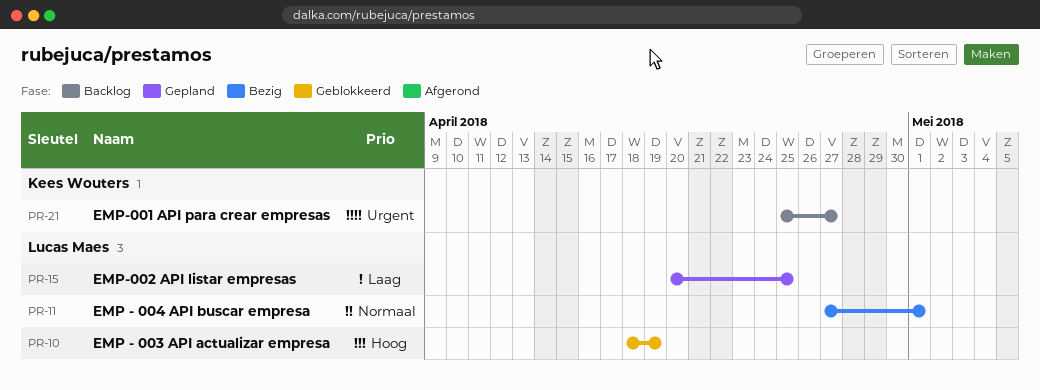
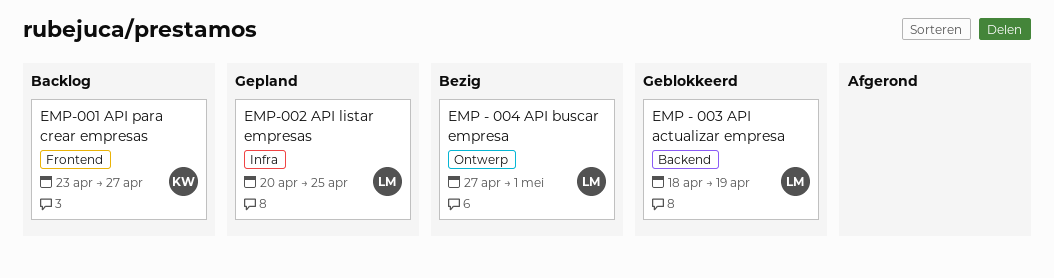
EMP-001 API para crear empresas, start: Apr 25 -> Apr 23

